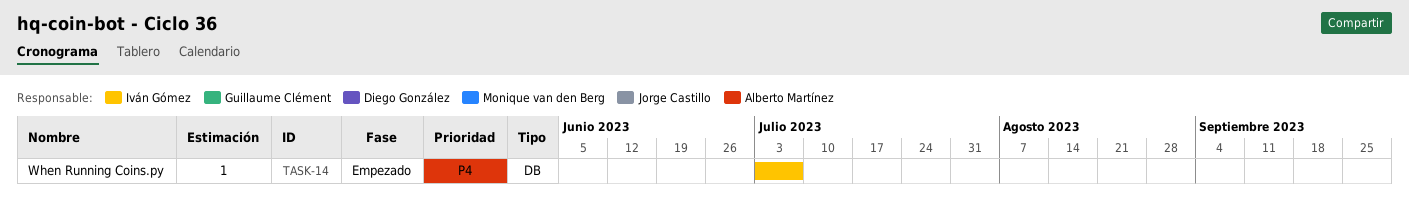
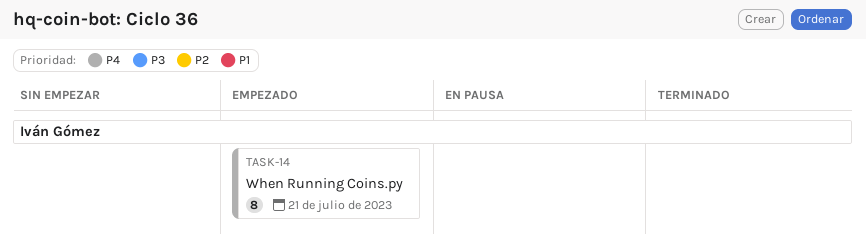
TASK-14, estimate: 1 -> 8
TASK-14, due: Jul 7 -> Jul 21

